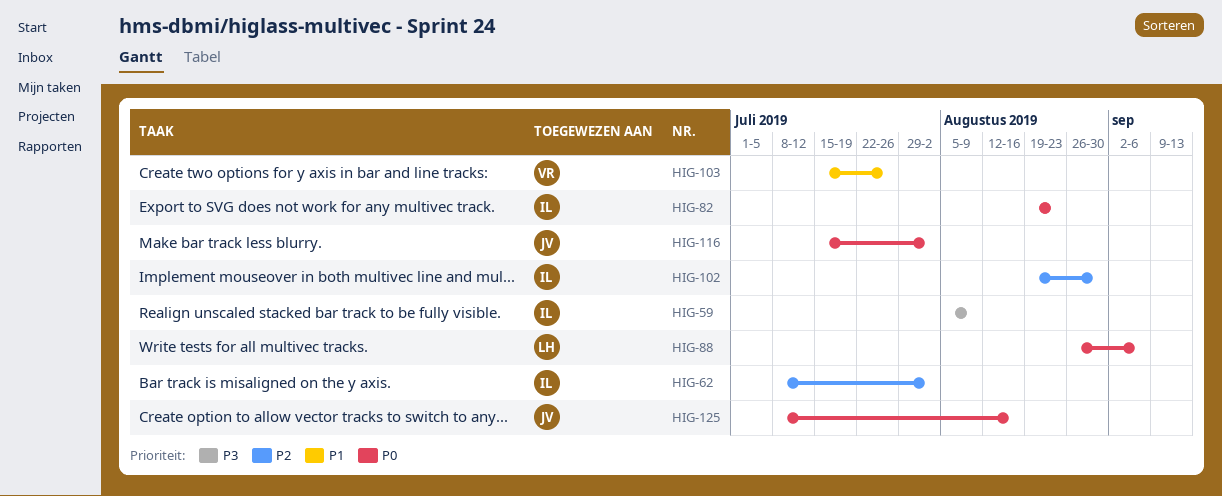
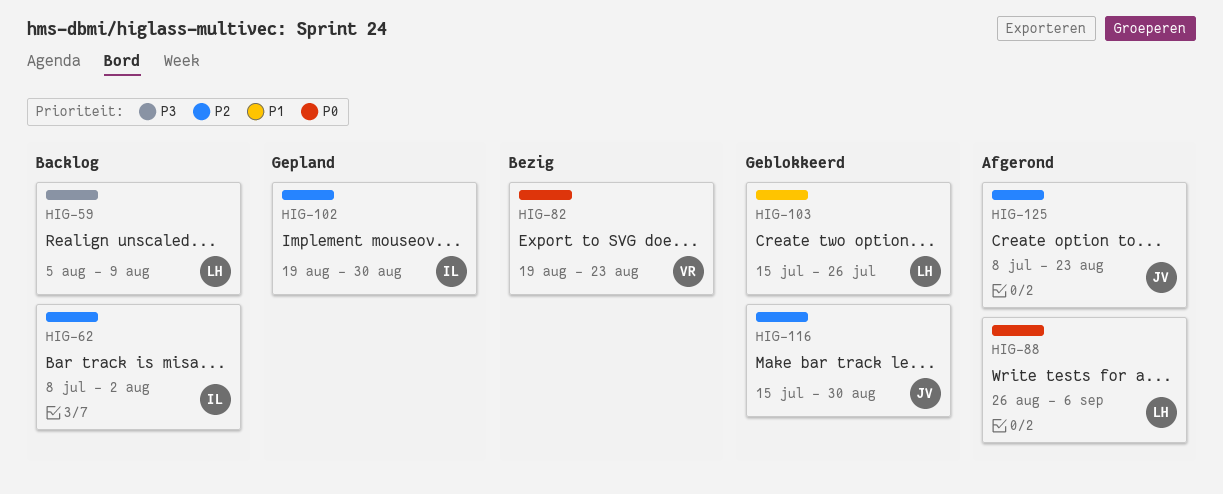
HIG-59, owner: IL -> LH
HIG-82, owner: IL -> VR
HIG-103, owner: VR -> LH
HIG-116, priority: P0 -> P2
HIG-116, due: Aug 2 -> Aug 30
HIG-125, priority: P0 -> P2
HIG-125, due: Aug 16 -> Aug 23

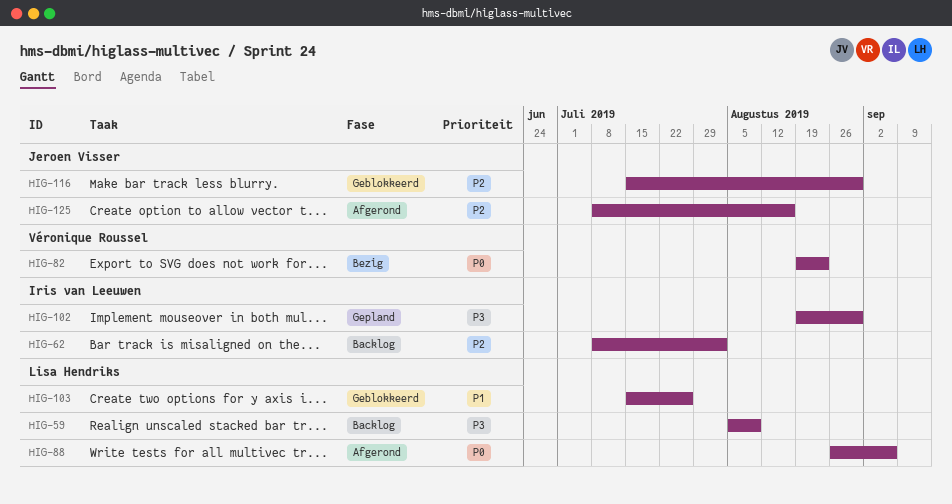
HIG-102, priority: P2 -> P3
HIG-125, due: Aug 23 -> Aug 16

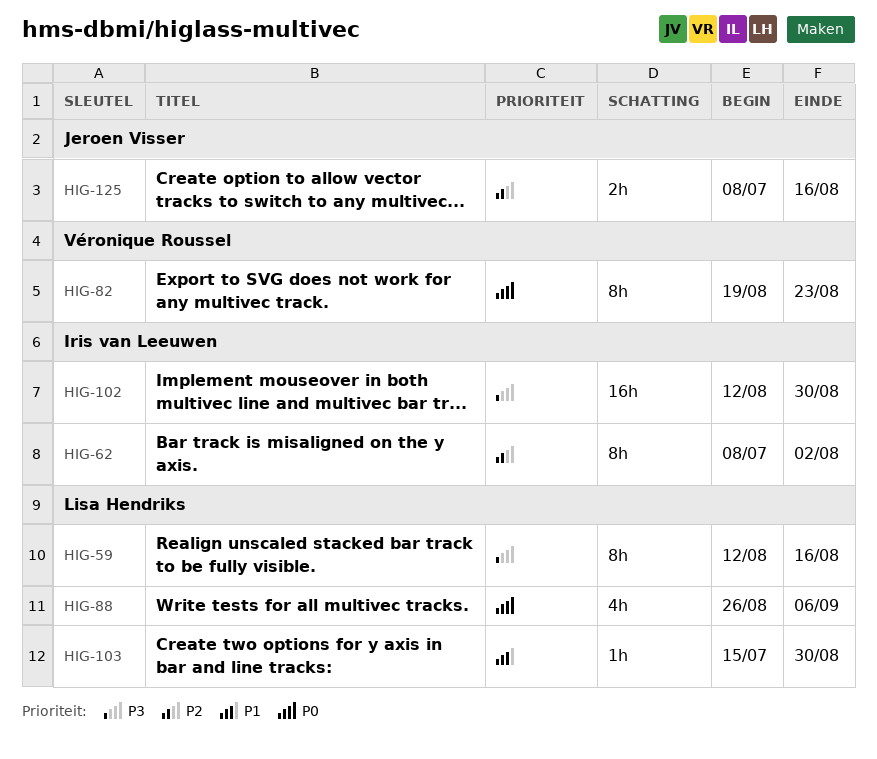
HIG-59, start: Aug 5 -> Aug 12
HIG-59, due: Aug 9 -> Aug 16
HIG-102, start: Aug 19 -> Aug 12
HIG-103, due: Jul 26 -> Aug 30
HIG-116: present -> none

